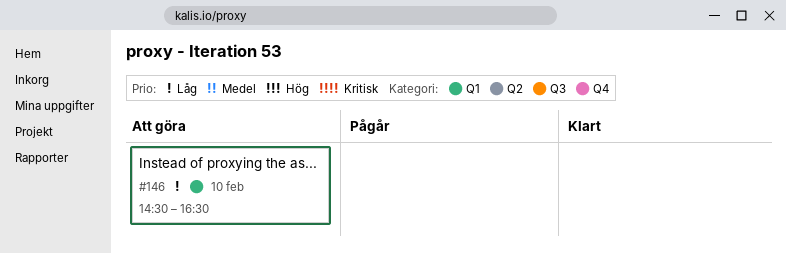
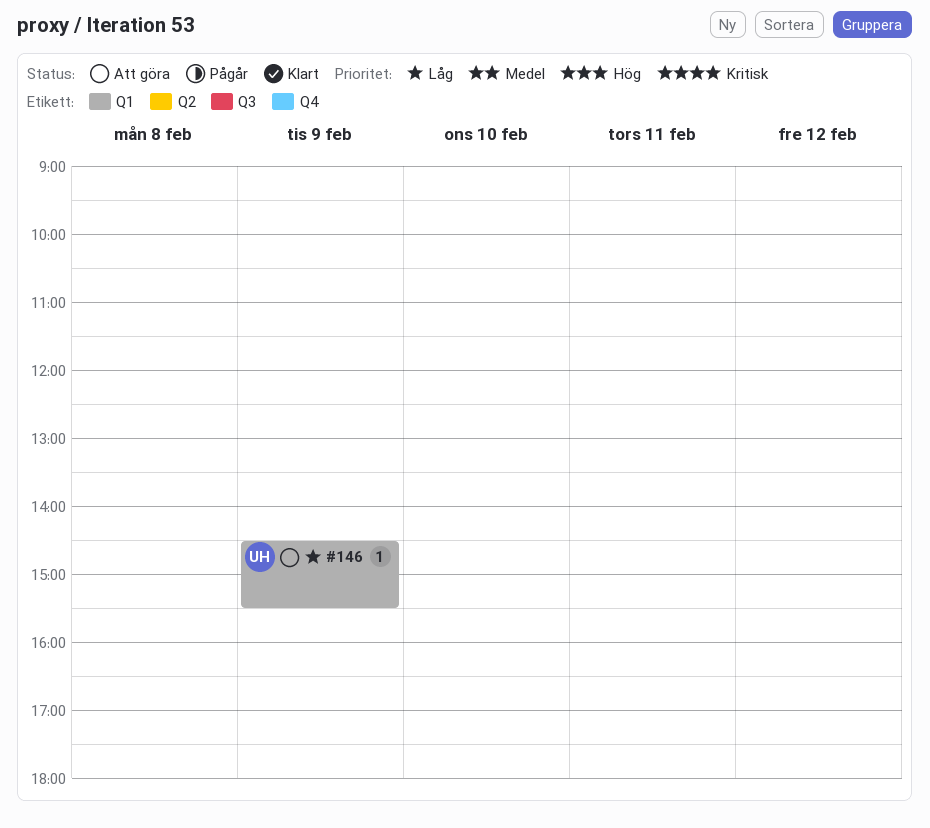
#146, day: Feb 10 -> Feb 9
#146, ends: 16:30 -> 15:30

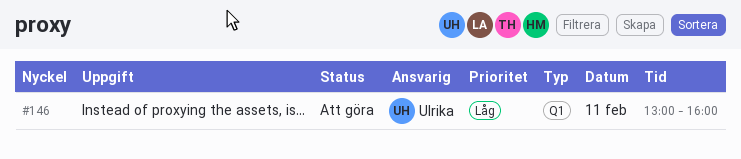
#146, day: Feb 9 -> Feb 11
#146, begins: 14:30 -> 13:00
#146, ends: 15:30 -> 16:00

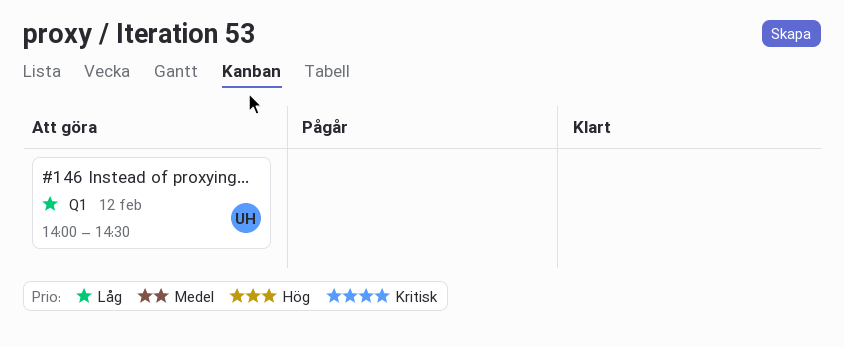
#146, day: Feb 11 -> Feb 12
#146, begins: 13:00 -> 14:00
#146, ends: 16:00 -> 14:30

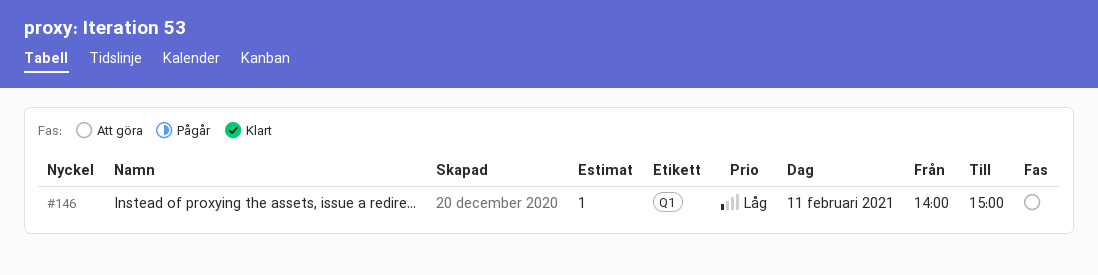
#146, day: Feb 12 -> Feb 11
#146, ends: 14:30 -> 15:00

